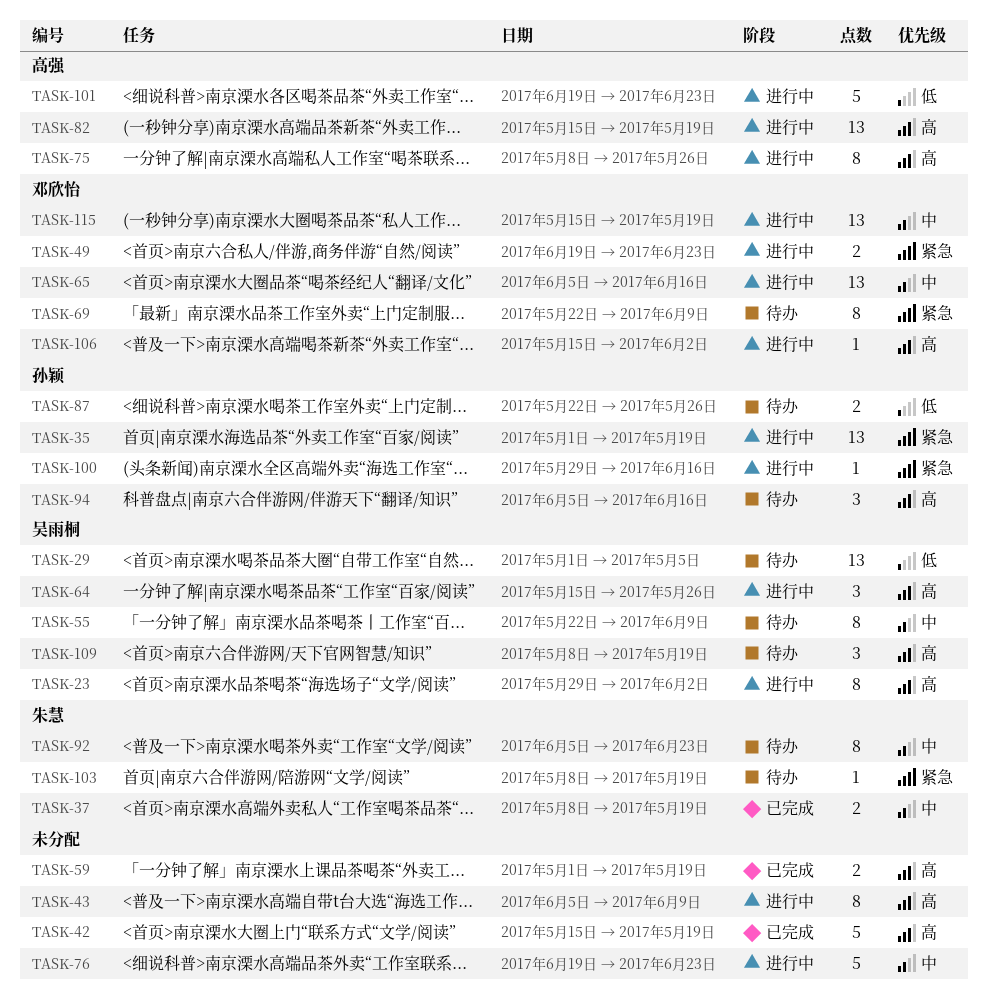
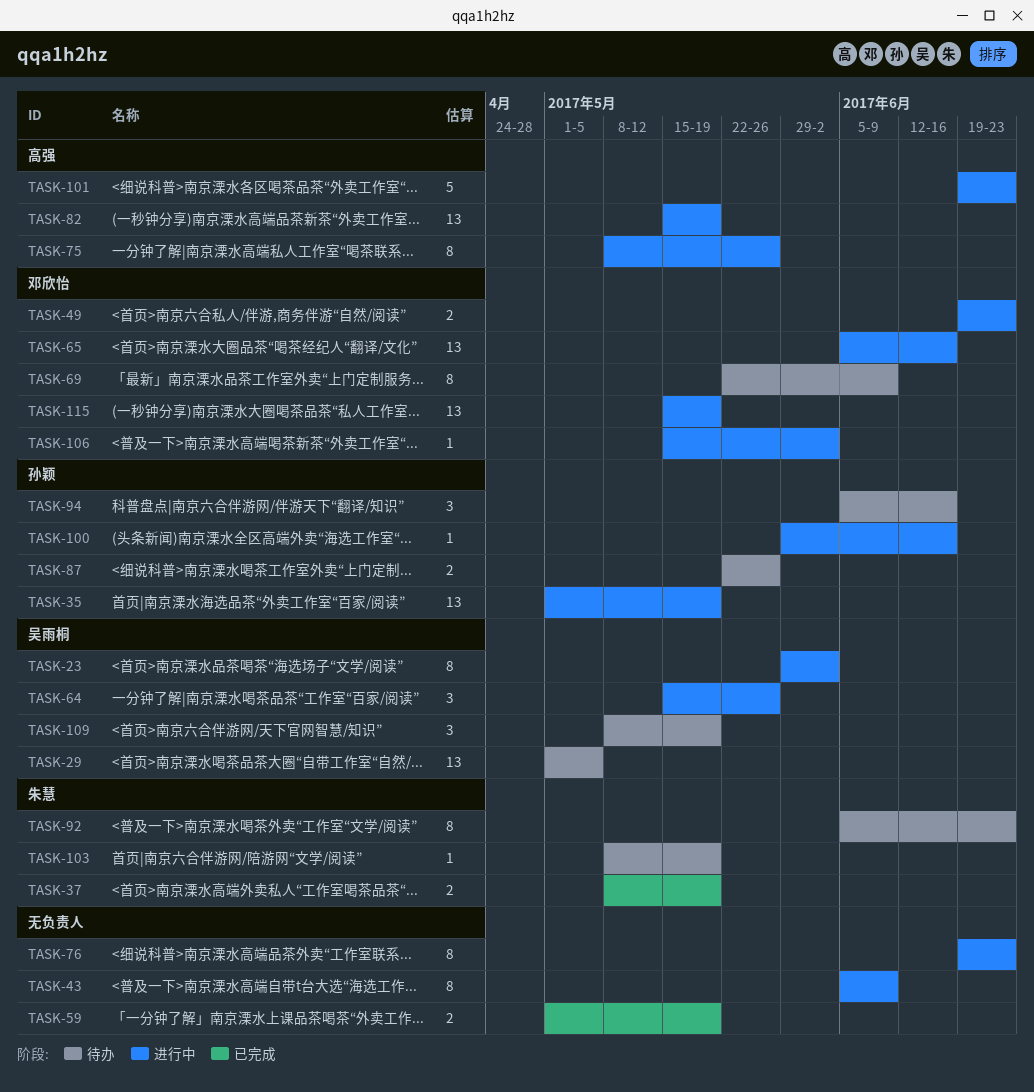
TASK-42: present -> none
TASK-55: present -> none
TASK-76, estimate: 5 -> 8

